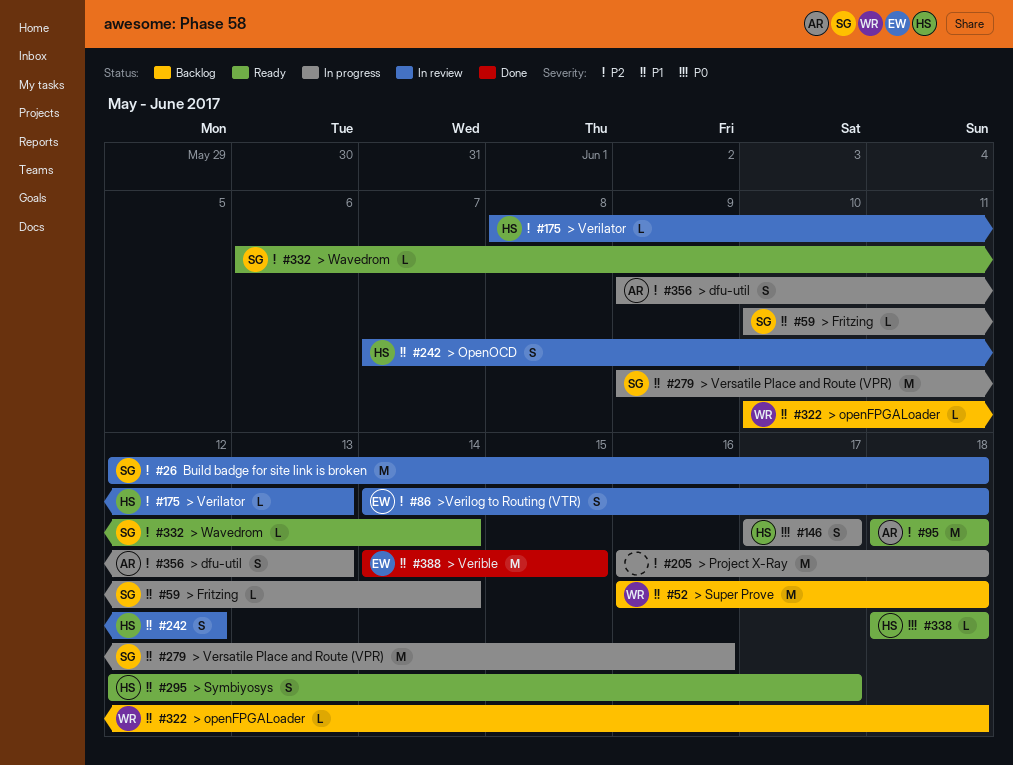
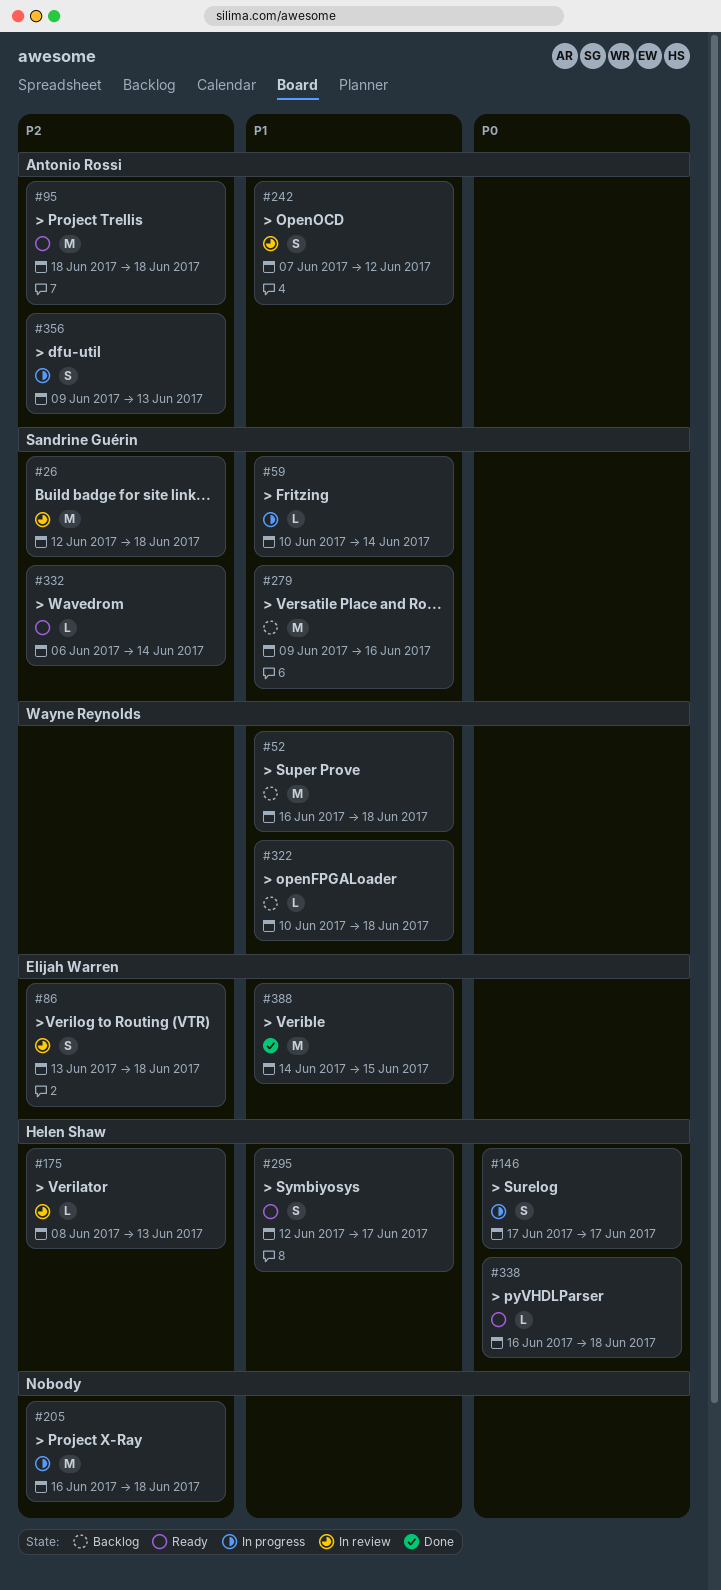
#86, start: Jun 14 -> Jun 13
#242, owner: Helen Shaw -> Antonio Rossi
#279, status: In progress -> Backlog
#338, start: Jun 18 -> Jun 16

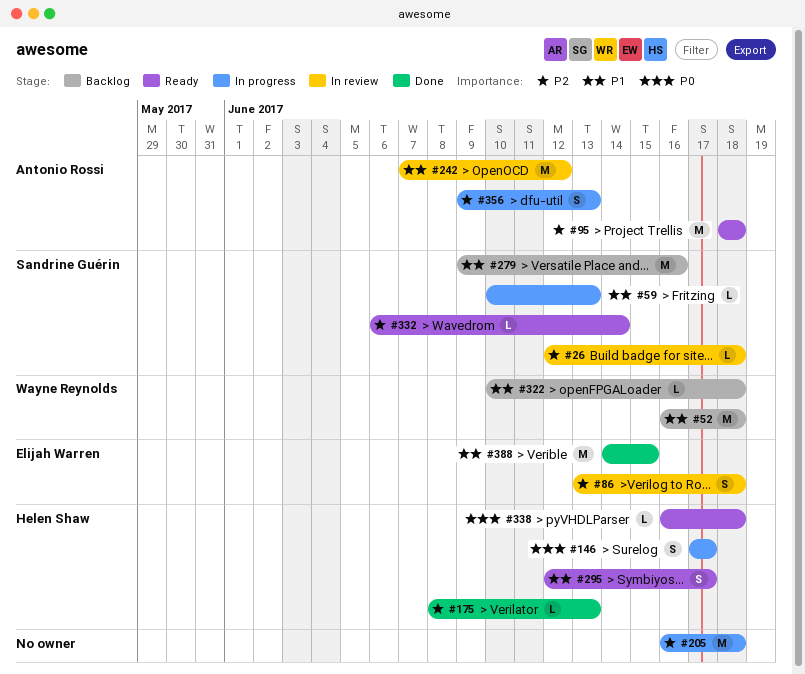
#26, estimate: M -> L
#59, due: Jun 14 -> Jun 13
#175, status: In review -> Done
#242, estimate: S -> M

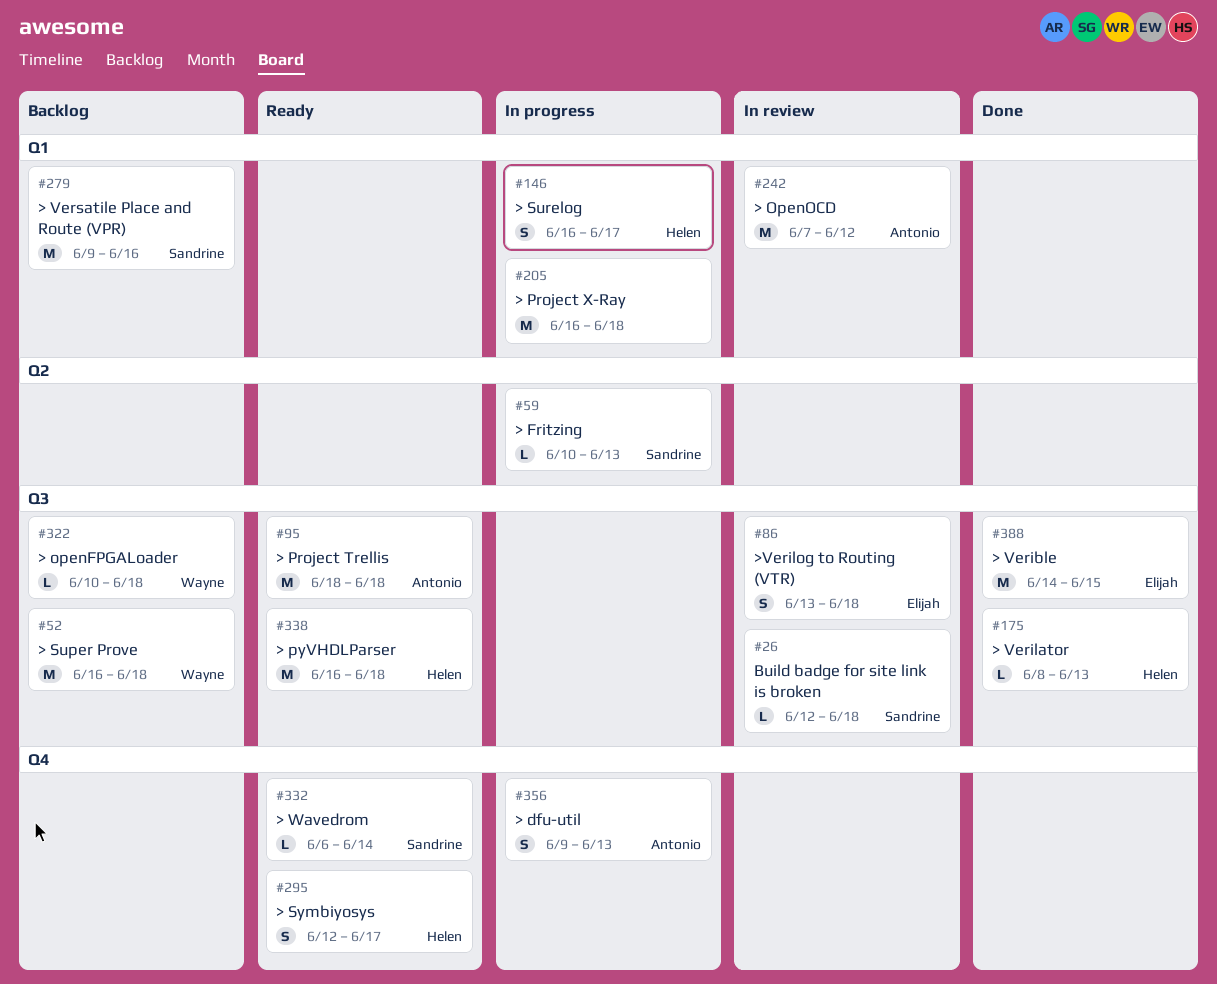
#146, start: Jun 17 -> Jun 16
#338, estimate: L -> M

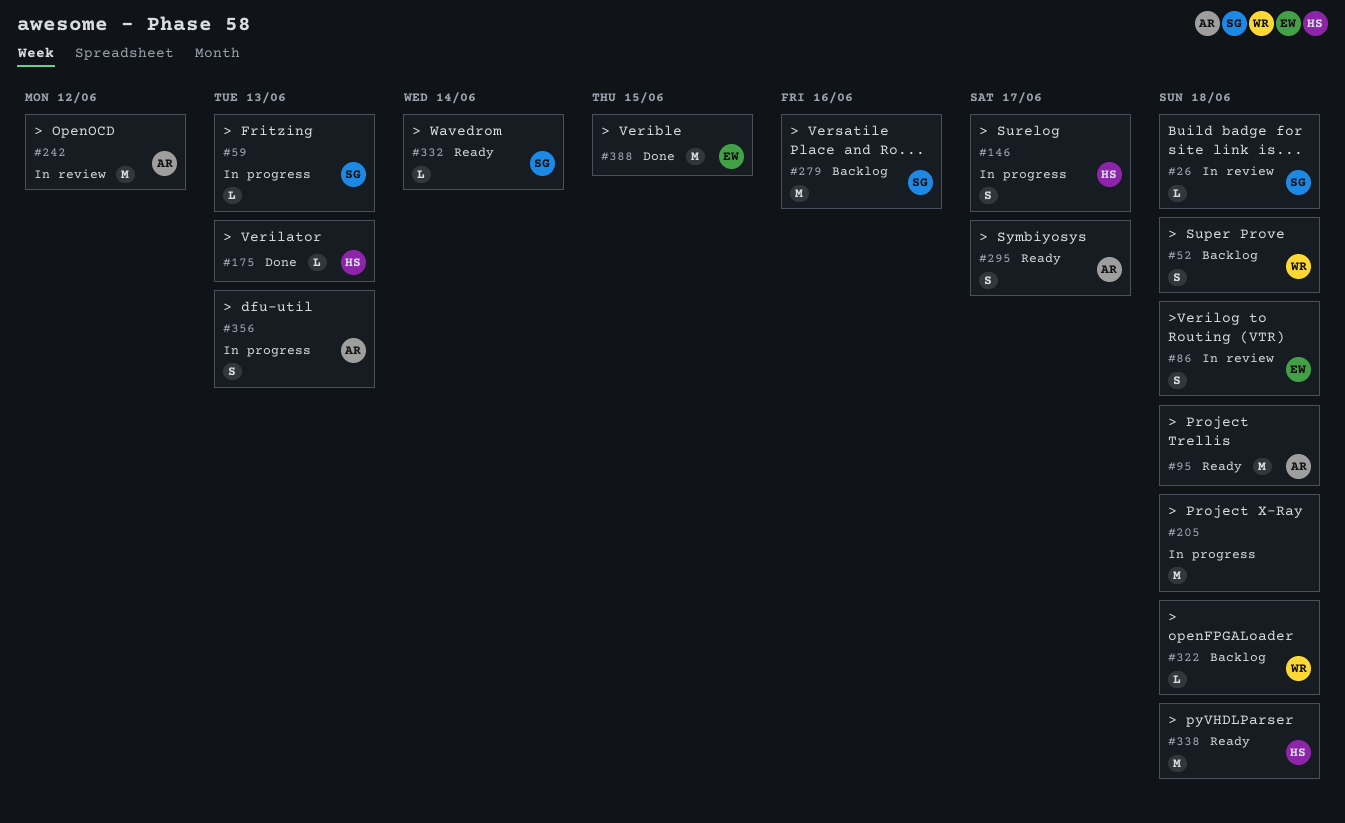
#52, estimate: M -> S
#295, owner: Helen -> Antonio

